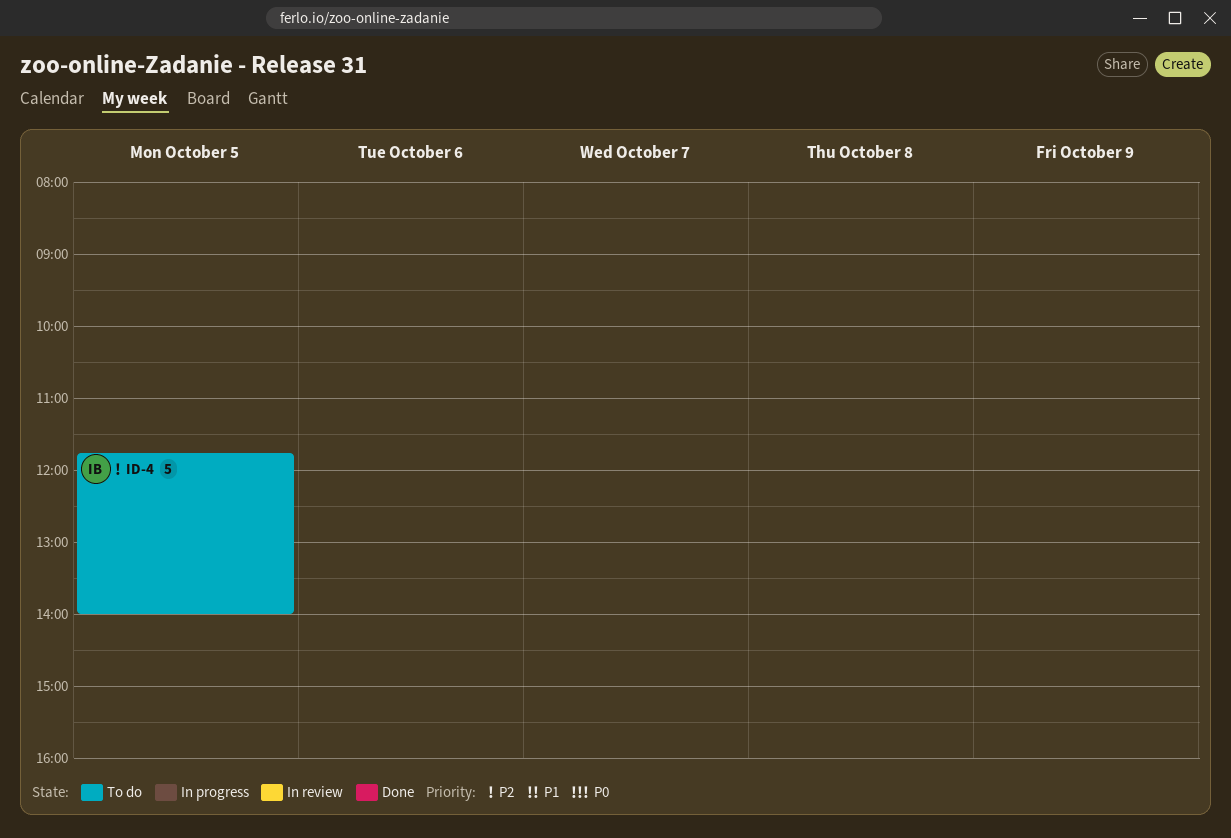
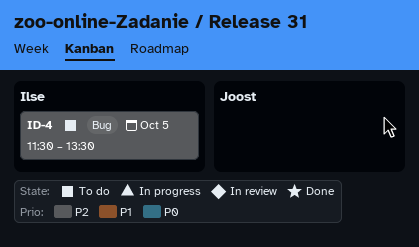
ID-4, begins: 11:45 -> 11:30
ID-4, ends: 14:00 -> 13:30

